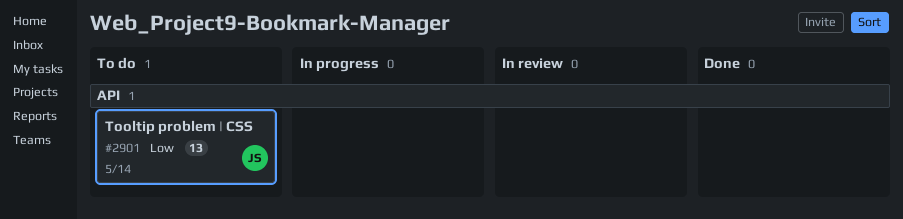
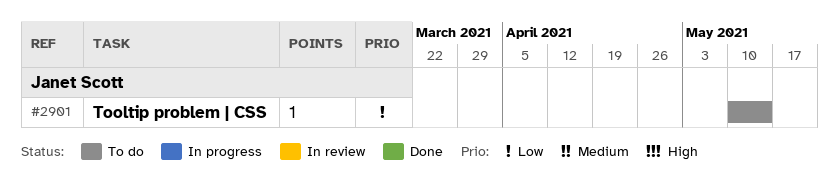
#2901, estimate: 13 -> 1

